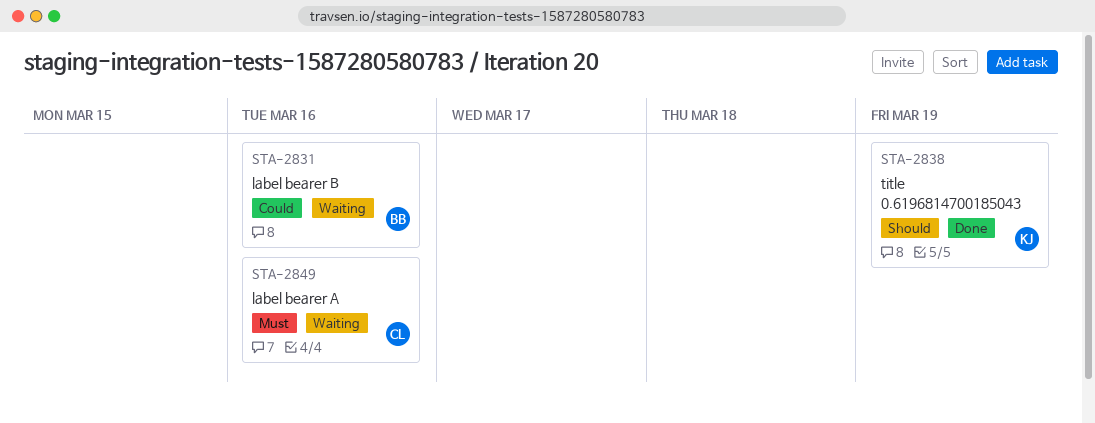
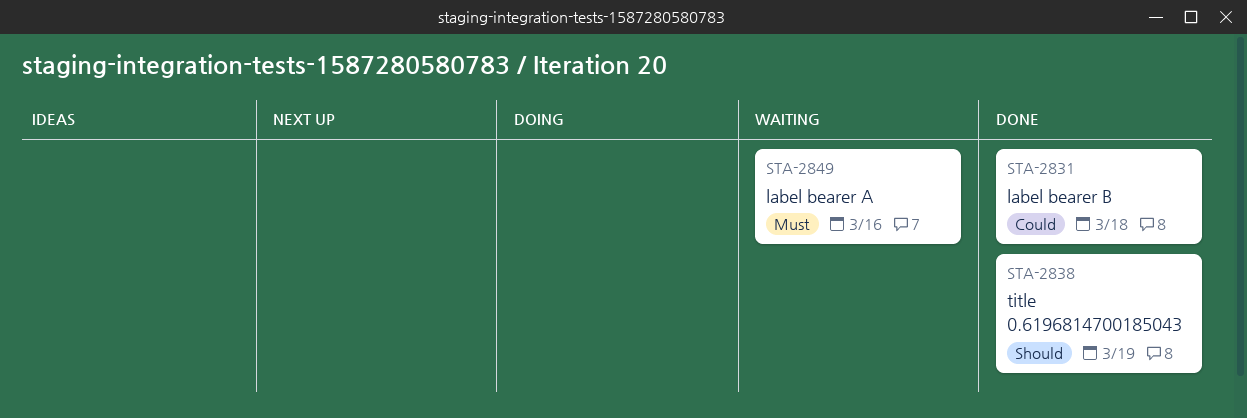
STA-2831, status: Waiting -> Done
STA-2831, due: Mar 16 -> Mar 18

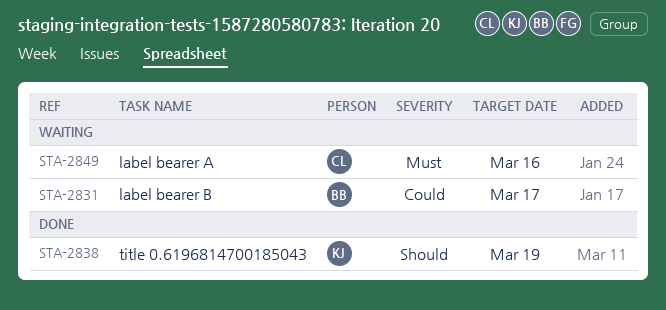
STA-2831, status: Done -> Waiting
STA-2831, due: Mar 18 -> Mar 17

